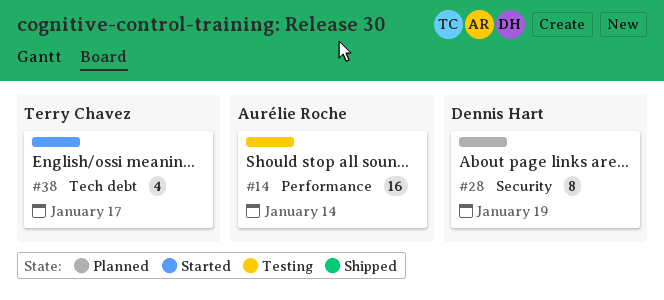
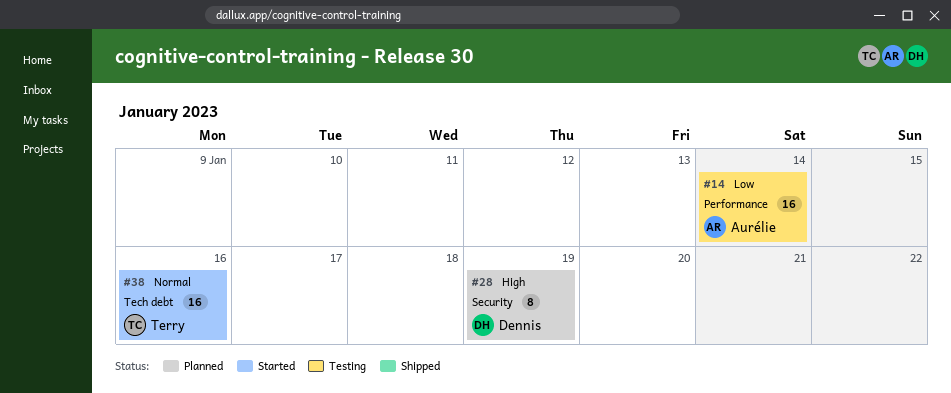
#38, estimate: 4 -> 16
#38, due: Jan 17 -> Jan 16

